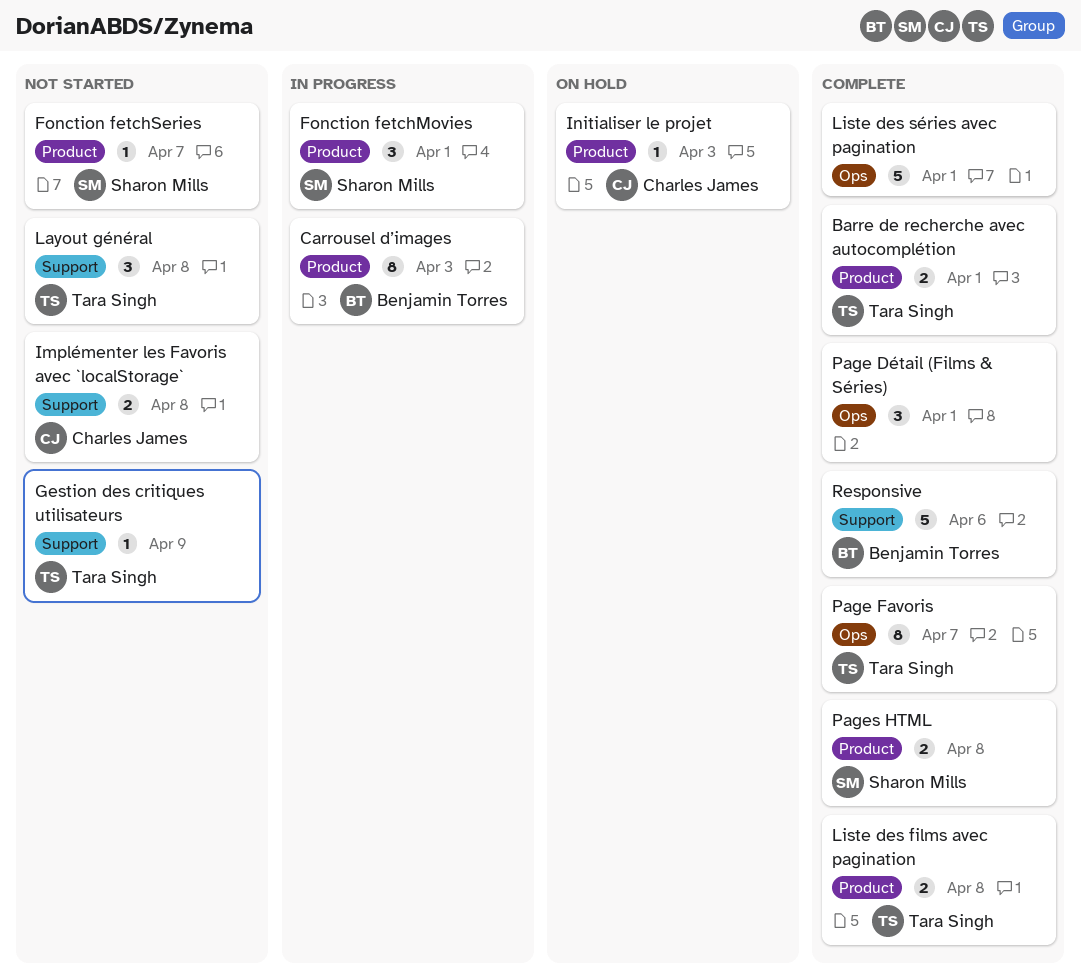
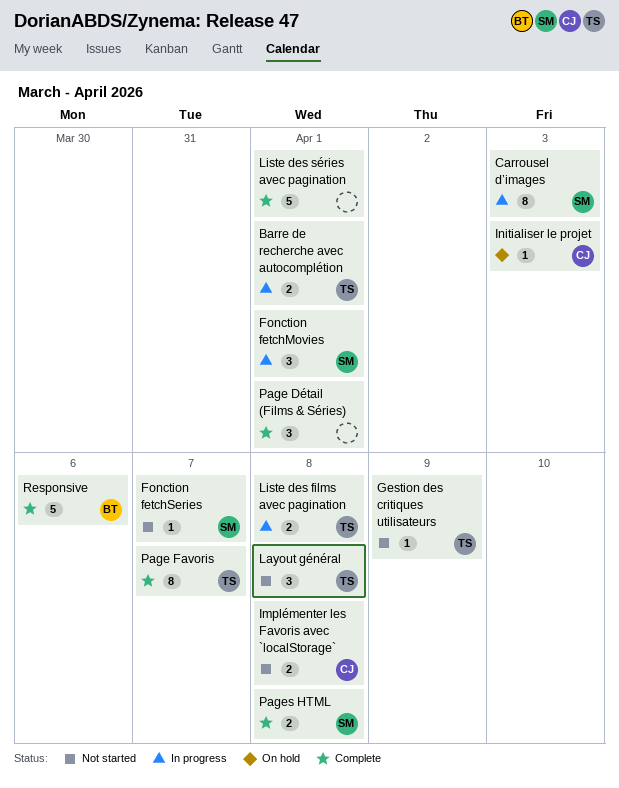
Barre de recherche avec autocomplétion, status: Complete -> In progress
Carrousel d’images, owner: Benjamin Torres -> Sharon Mills
Liste des films avec pagination, status: Complete -> In progress

